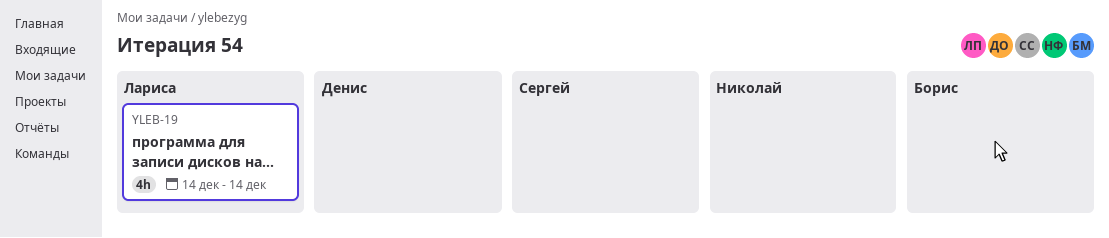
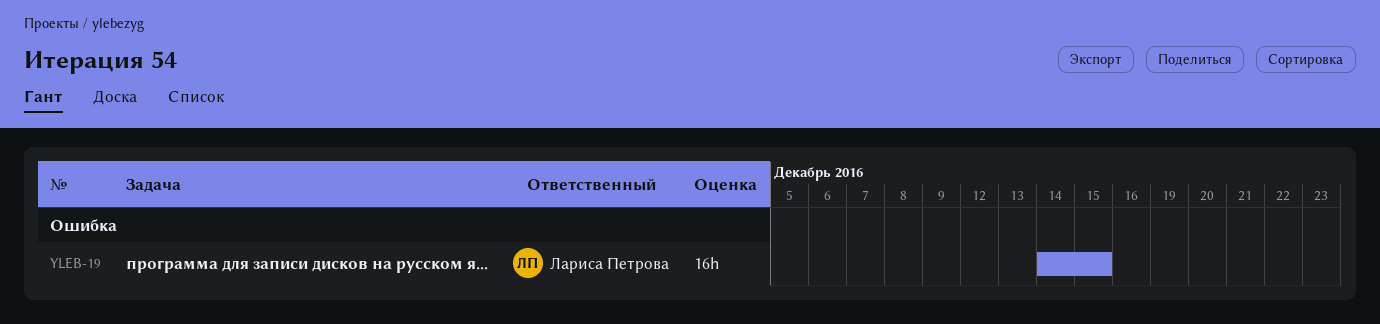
YLEB-19, estimate: 4h -> 16h
YLEB-19, due: Dec 14 -> Dec 15

